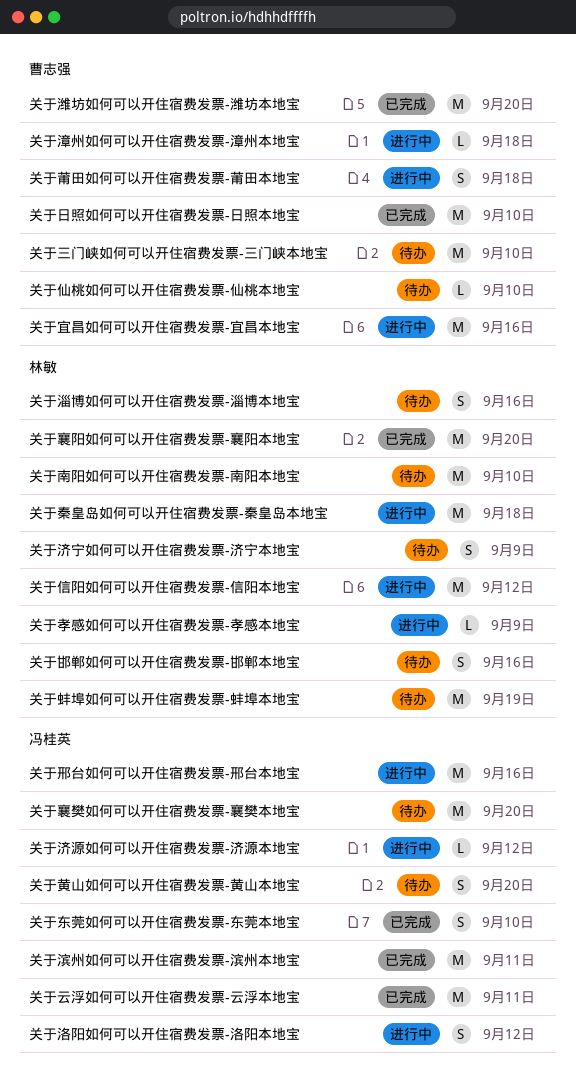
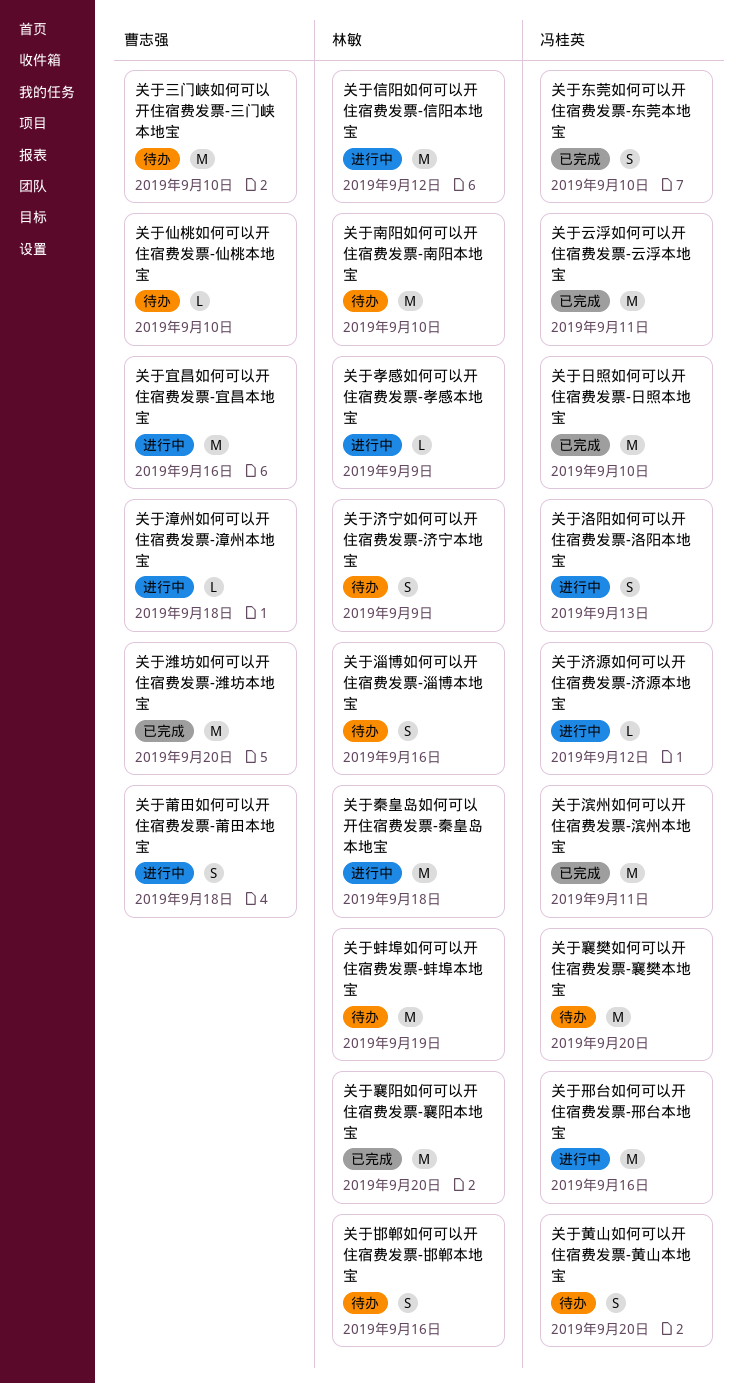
关于日照如何可以开住宿费发票-日照本地宝, owner: 曹志强 -> 冯桂英
关于洛阳如何可以开住宿费发票-洛阳本地宝, due: Sep 12 -> Sep 13

